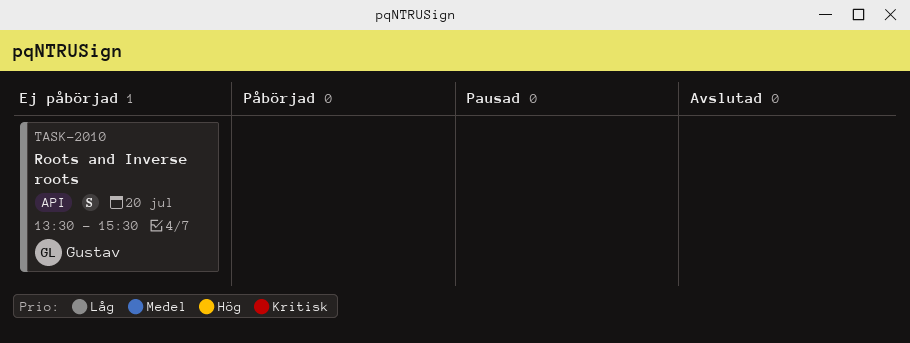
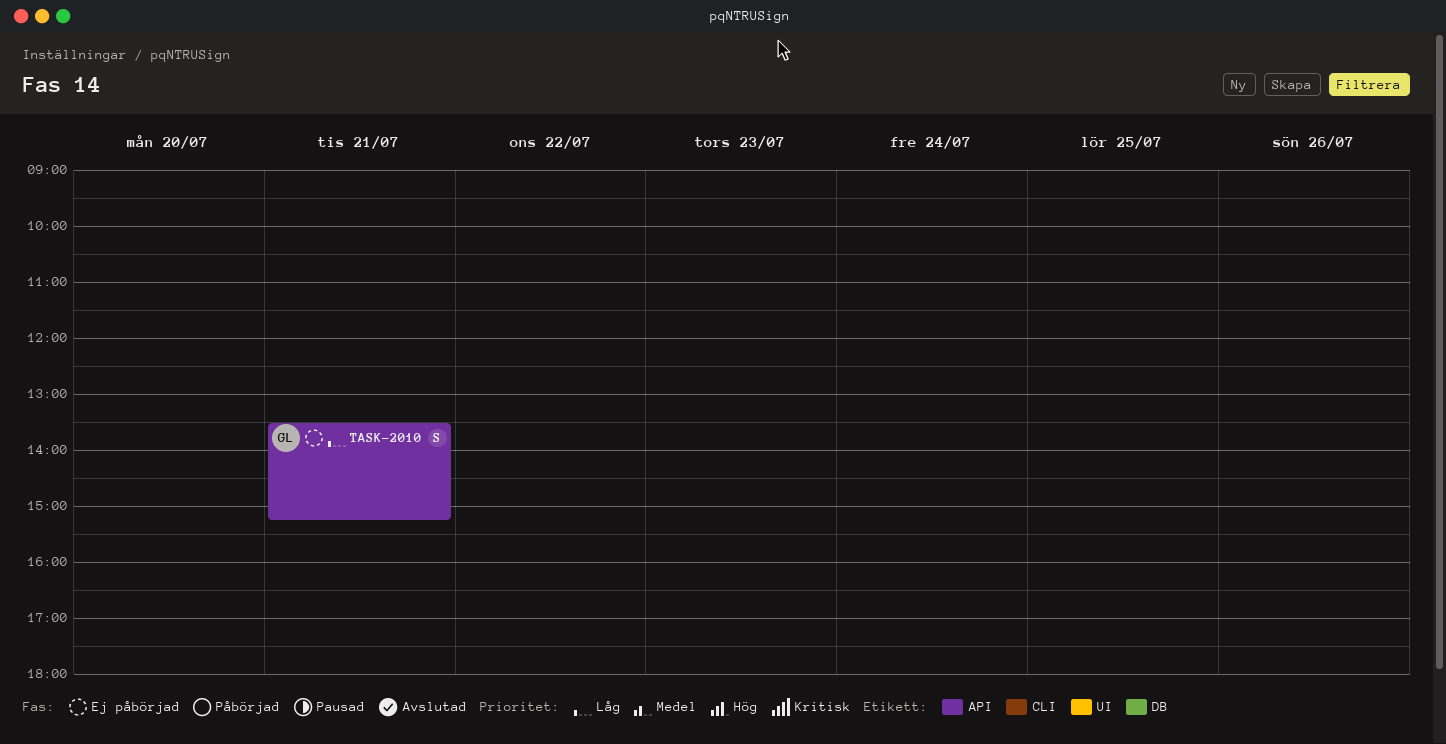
TASK-2010, day: Jul 20 -> Jul 21
TASK-2010, ends: 15:30 -> 15:15

